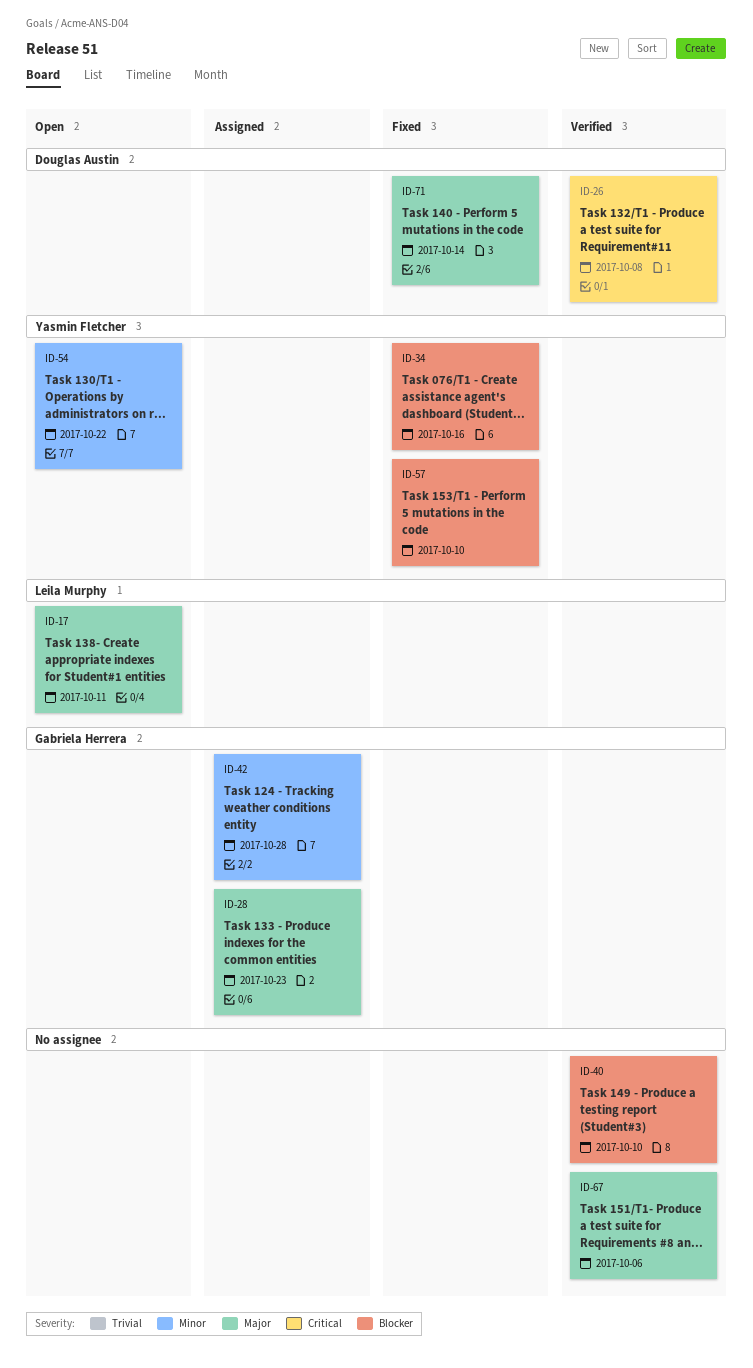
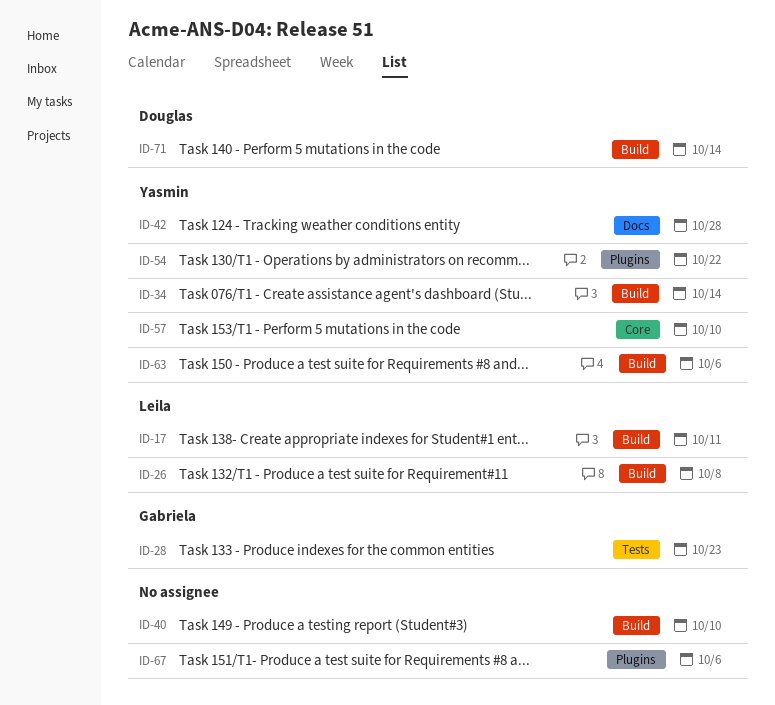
ID-26, owner: Douglas Austin -> Leila Murphy
ID-34, due: Oct 16 -> Oct 14
ID-42, owner: Gabriela Herrera -> Yasmin Fletcher
ID-63: none -> present

